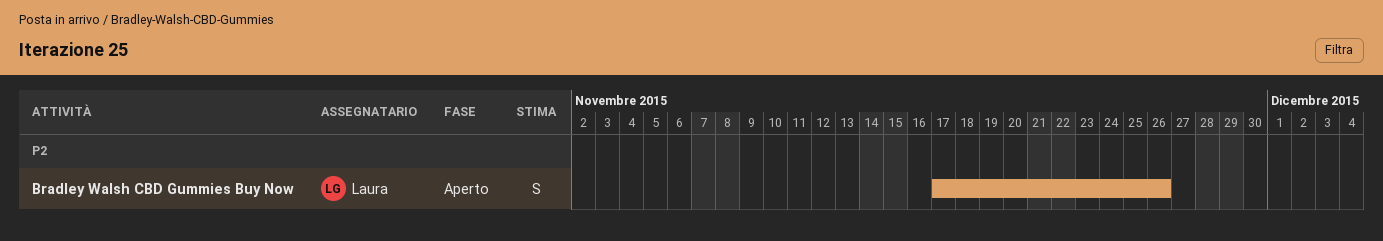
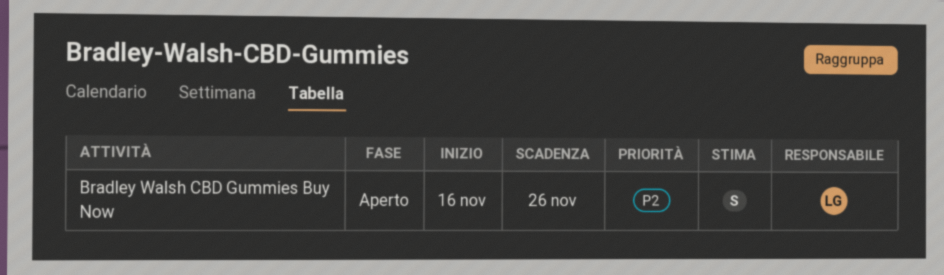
Bradley Walsh CBD Gummies Buy Now, start: Nov 17 -> Nov 16

